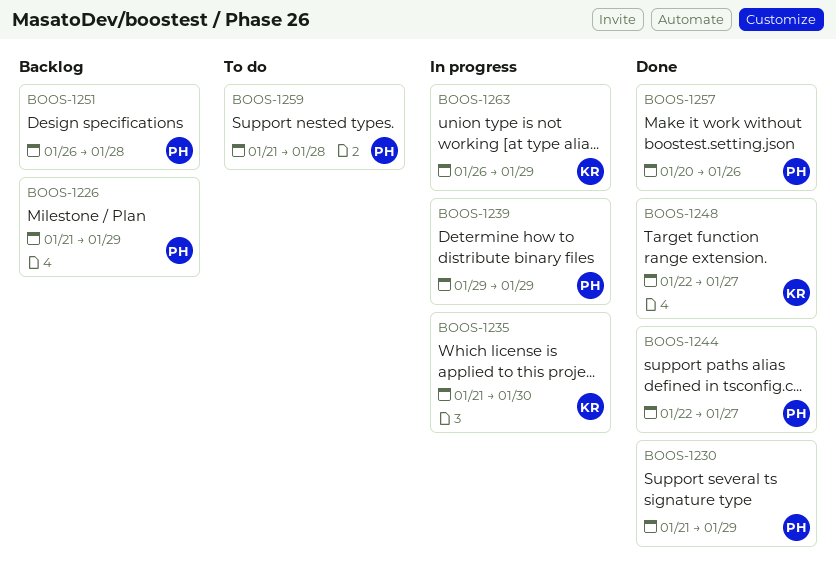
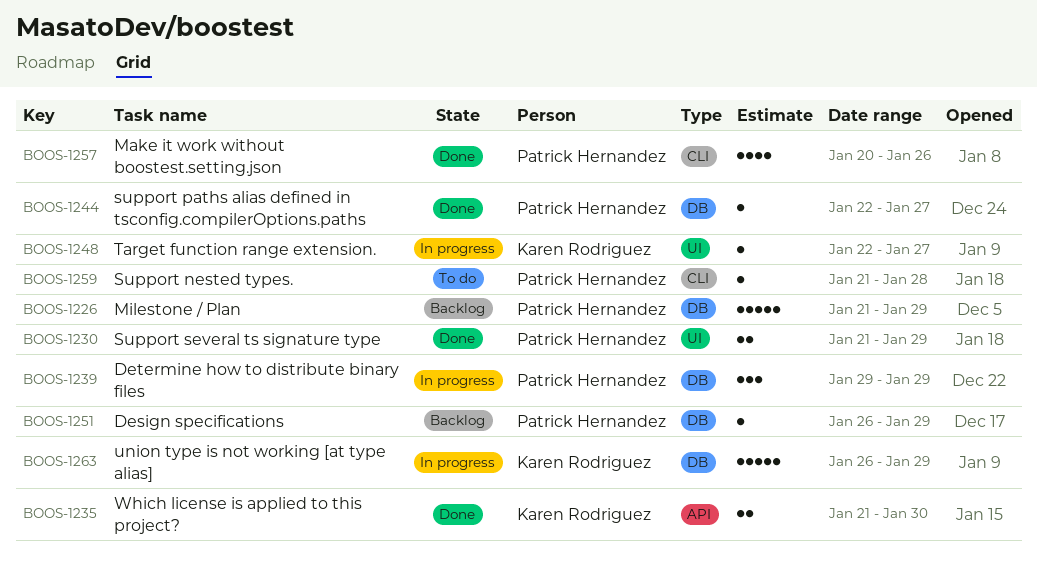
BOOS-1235, status: In progress -> Done
BOOS-1248, status: Done -> In progress
BOOS-1251, due: Jan 28 -> Jan 29

